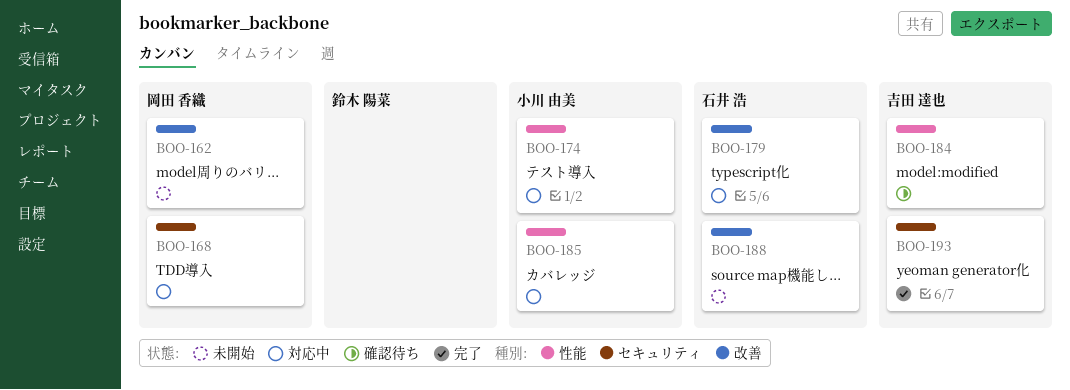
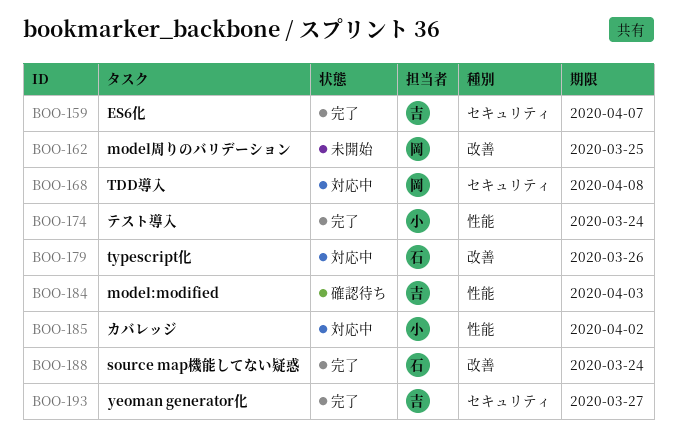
BOO-159: none -> present
BOO-174, status: 対応中 -> 完了
BOO-188, status: 未開始 -> 完了

